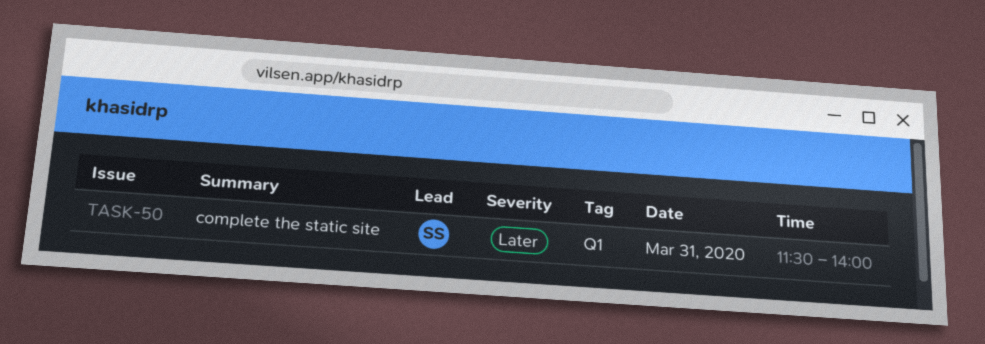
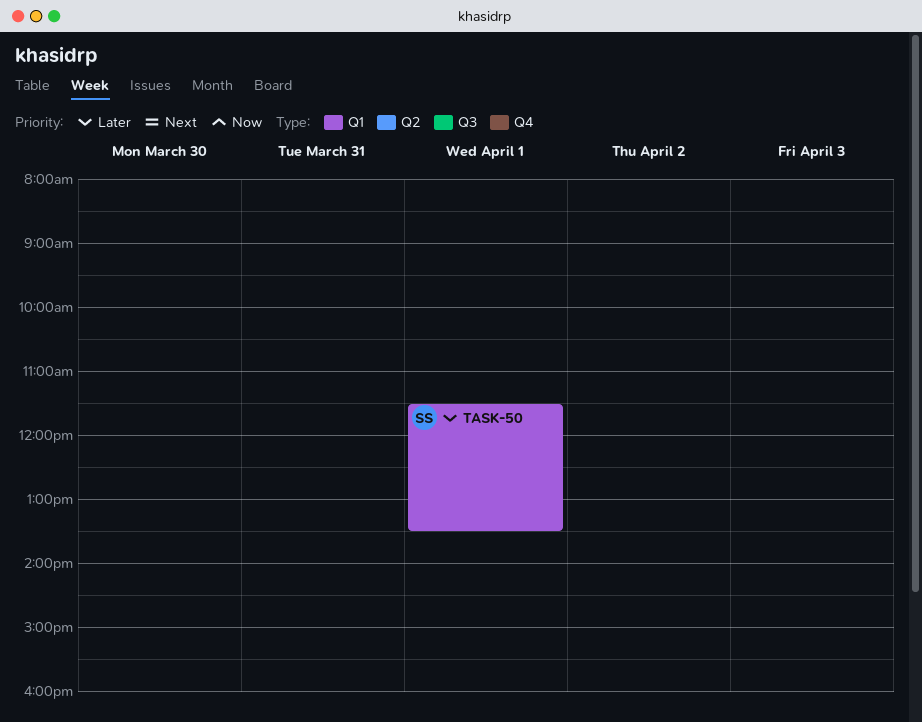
TASK-50, day: Mar 31 -> Apr 1
TASK-50, ends: 14:00 -> 13:30

